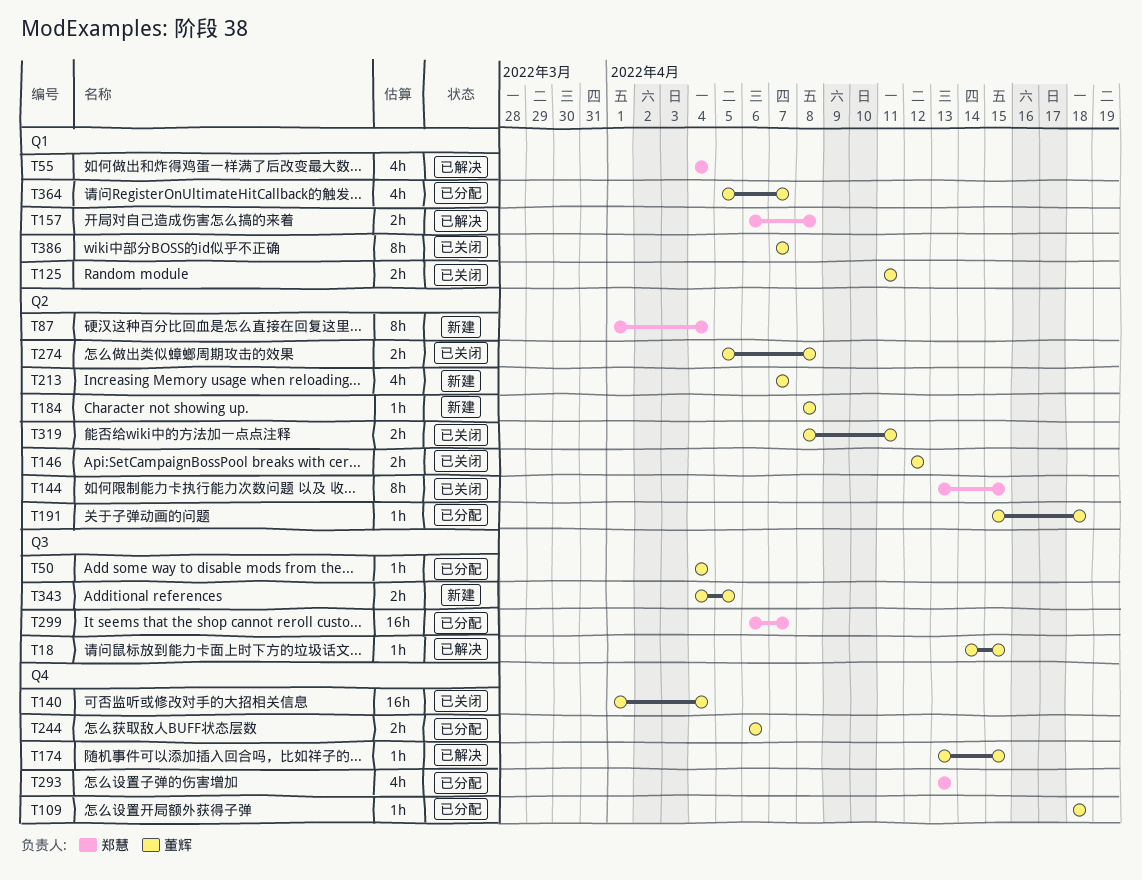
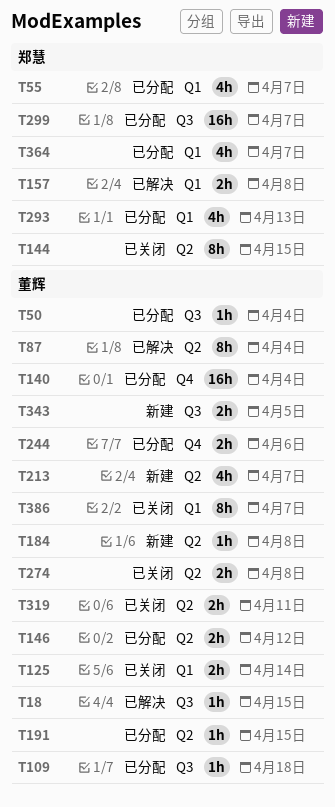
T55, status: 已解决 -> 已分配
T55, due: Apr 4 -> Apr 7
T87, status: 新建 -> 已解决
T87, owner: 郑慧 -> 董辉
T109, label: Q4 -> Q3
T125, due: Apr 11 -> Apr 14
T140, status: 已关闭 -> 已分配
T146, status: 已关闭 -> 已分配
T174: present -> none
T191, due: Apr 18 -> Apr 15
T293, label: Q4 -> Q1
T364, owner: 董辉 -> 郑慧

